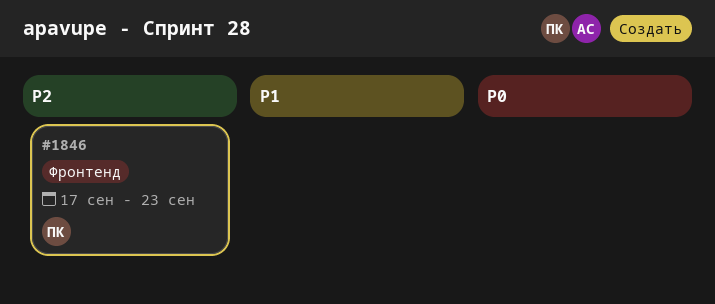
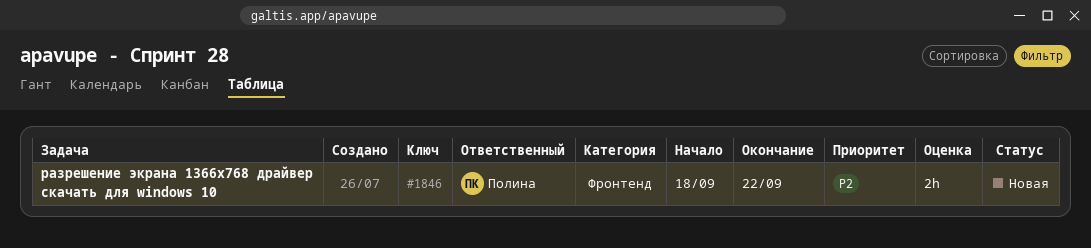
#1846, start: Sep 17 -> Sep 18
#1846, due: Sep 23 -> Sep 22

